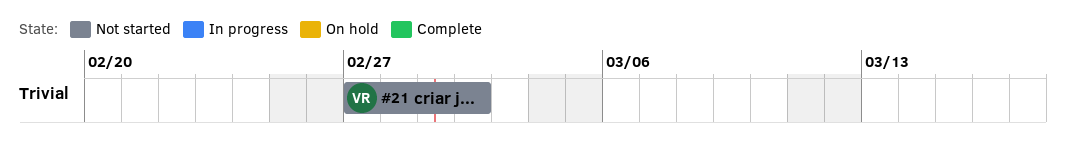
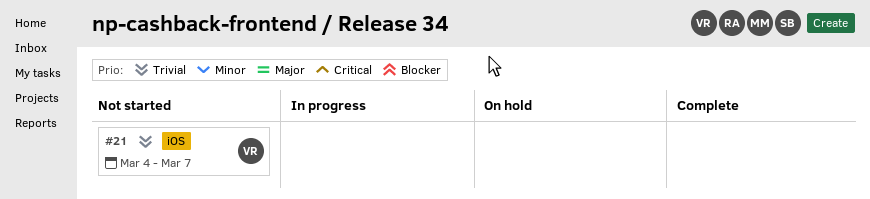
#21, start: Feb 27 -> Mar 4
#21, due: Mar 2 -> Mar 7

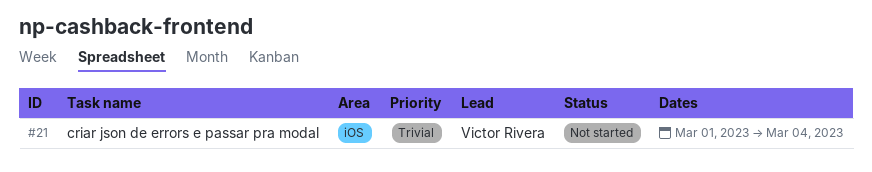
#21, start: Mar 4 -> Mar 1
#21, due: Mar 7 -> Mar 4

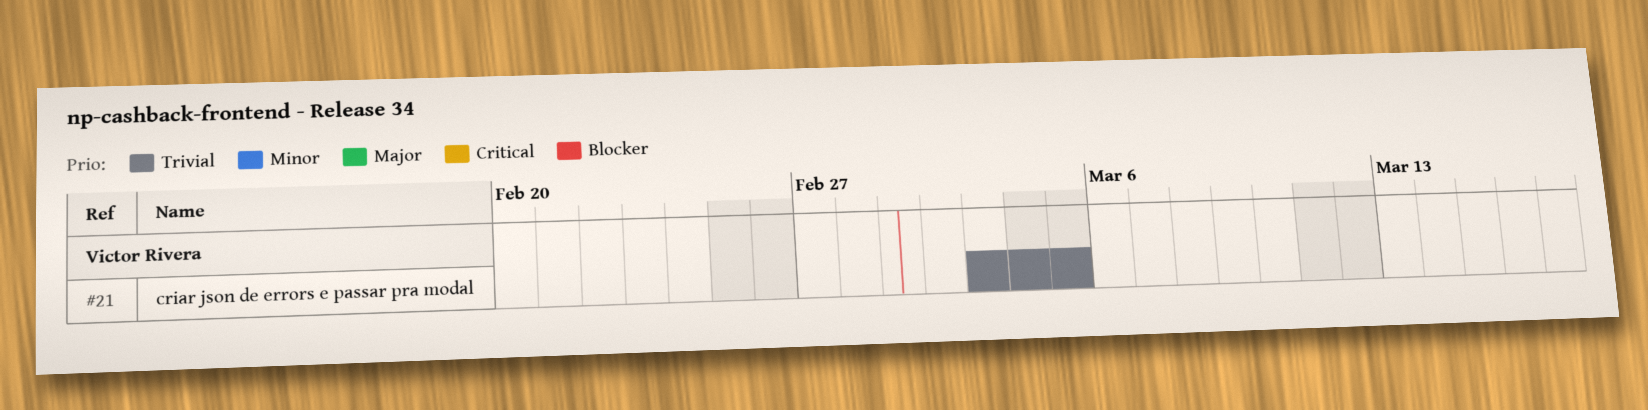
#21, start: Mar 1 -> Mar 3
#21, due: Mar 4 -> Mar 5

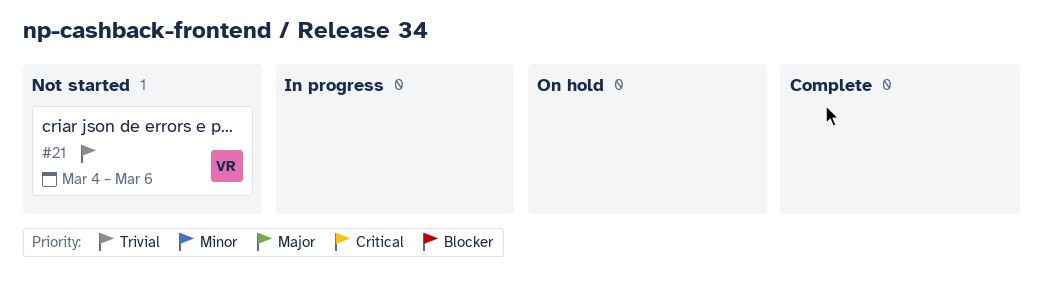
#21, start: Mar 3 -> Mar 4
#21, due: Mar 5 -> Mar 6

